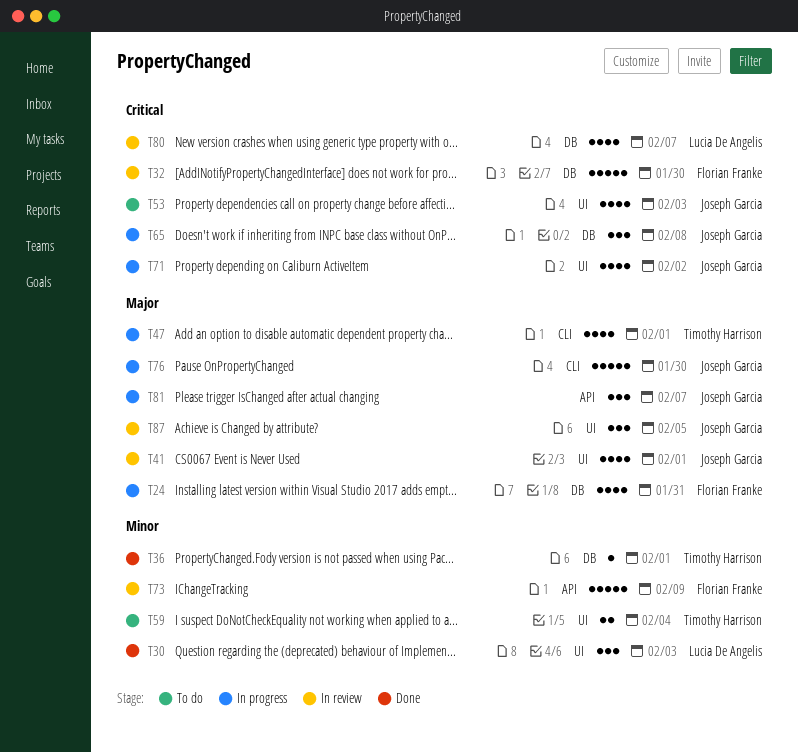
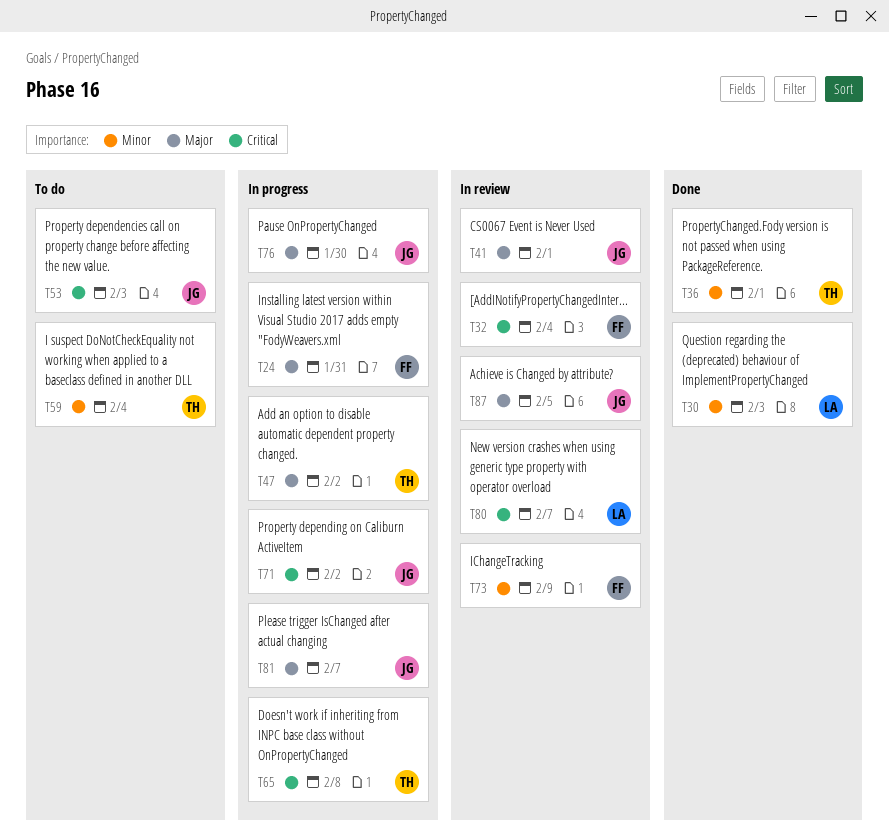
T32, due: Jan 30 -> Feb 4
T47, due: Feb 1 -> Feb 2
T65, owner: Joseph Garcia -> Timothy Harrison

